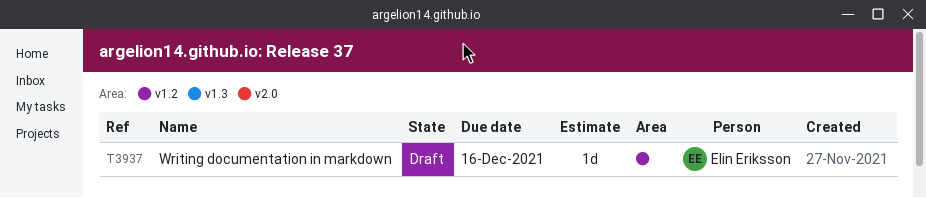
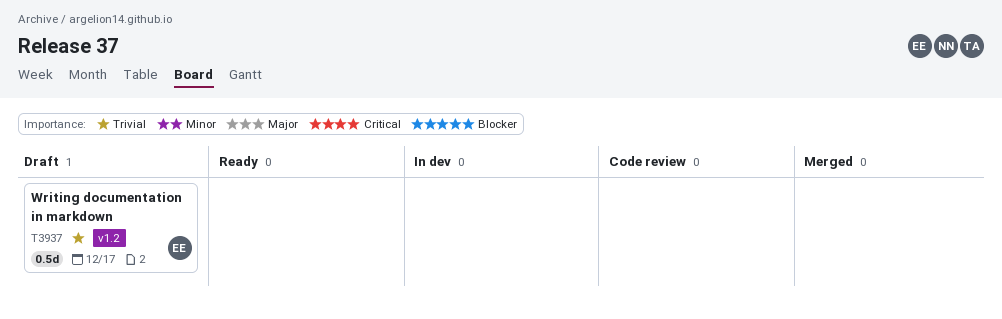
T3937, estimate: 1d -> 0.5d
T3937, due: Dec 16 -> Dec 17

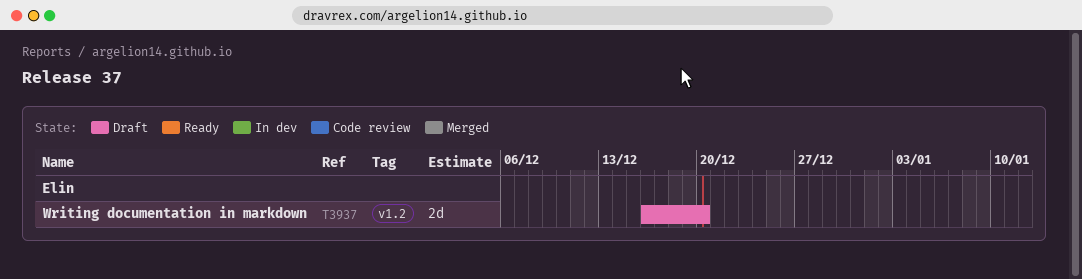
T3937, estimate: 0.5d -> 2d
T3937, due: Dec 17 -> Dec 20

